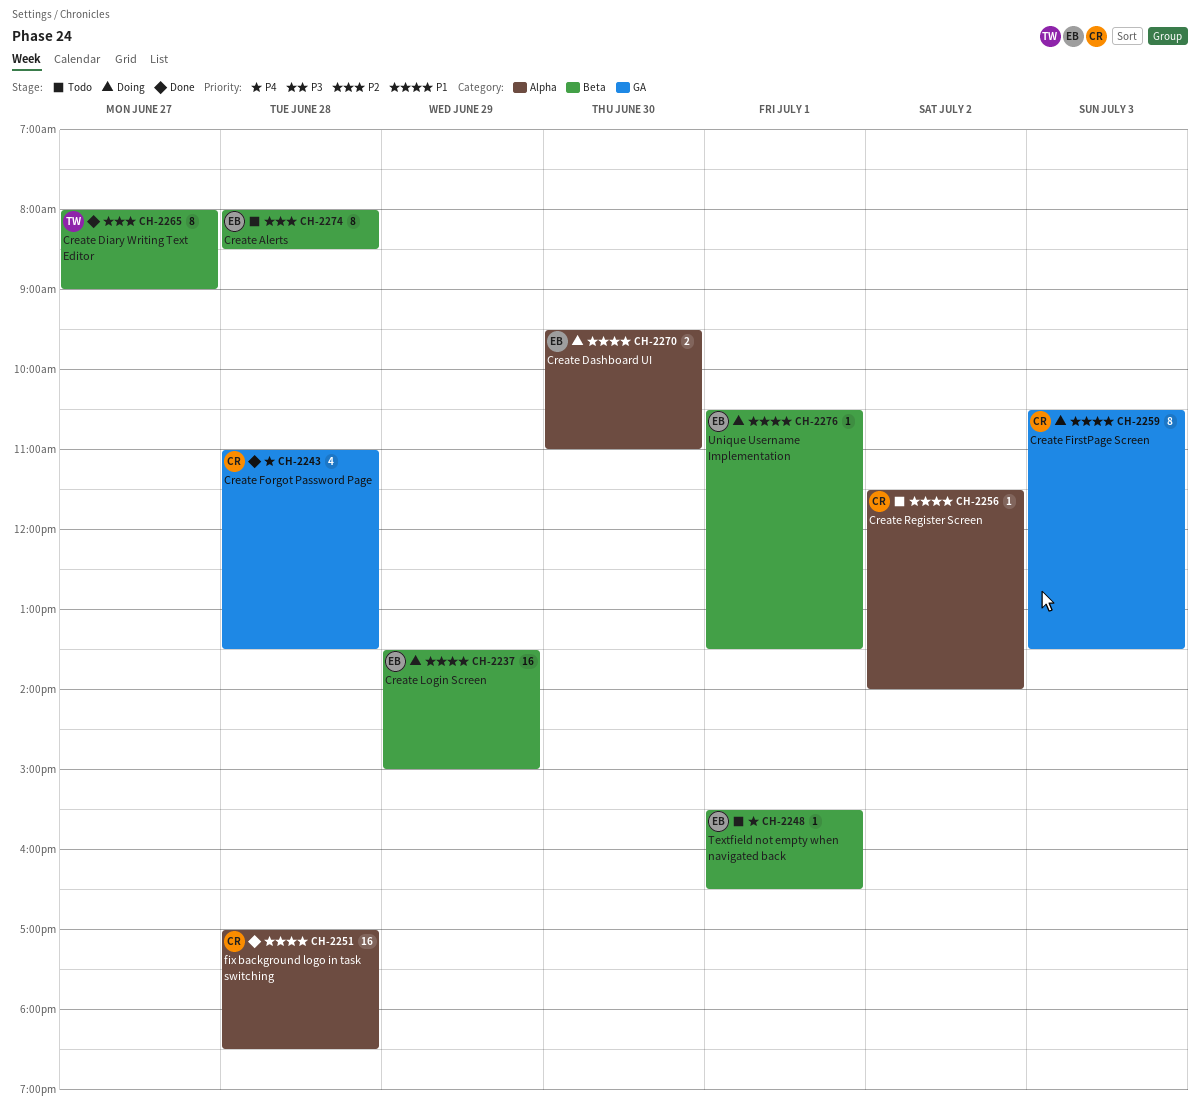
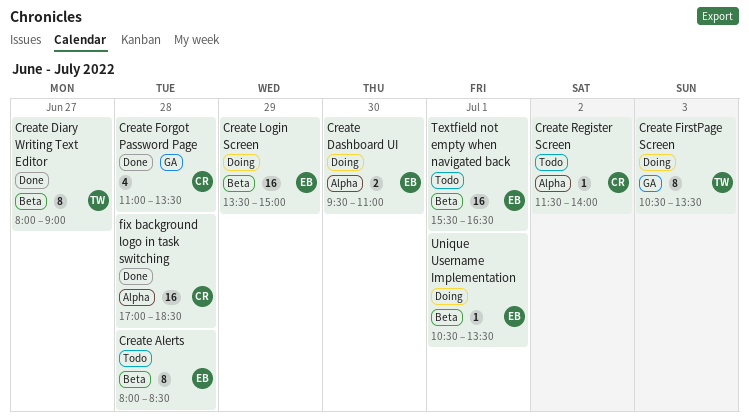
Create FirstPage Screen, owner: CR -> TW
Textfield not empty when navigated back, estimate: 1 -> 16

